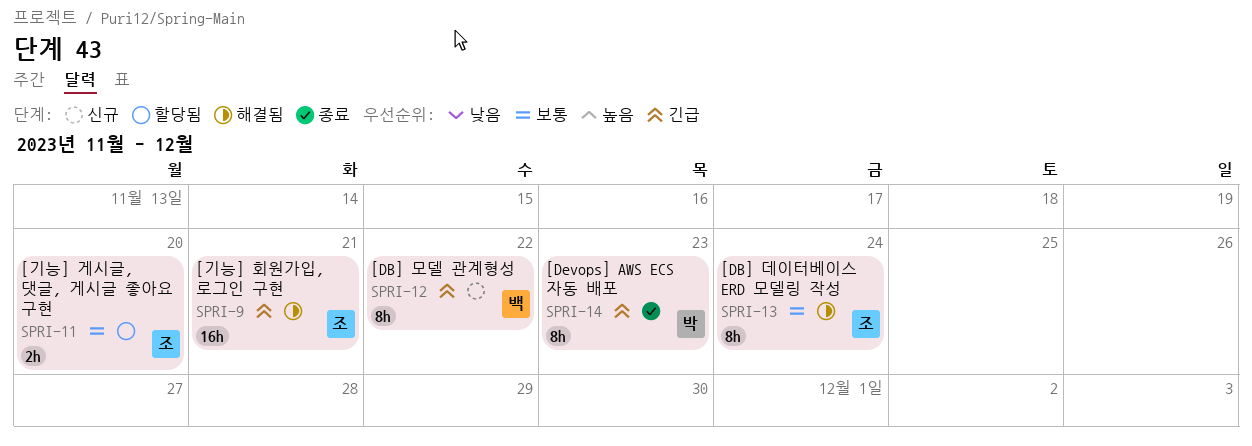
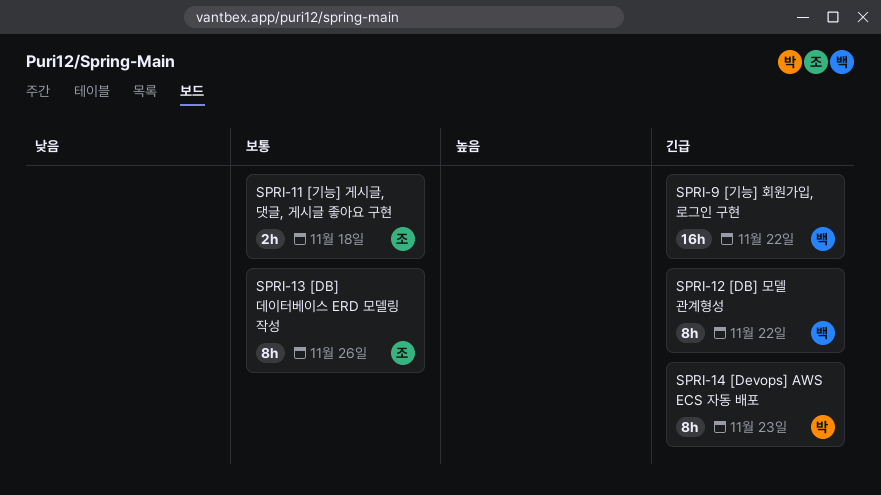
SPRI-9, owner: 조 -> 백
SPRI-9, due: Nov 21 -> Nov 22
SPRI-11, due: Nov 20 -> Nov 18
SPRI-13, due: Nov 24 -> Nov 26

